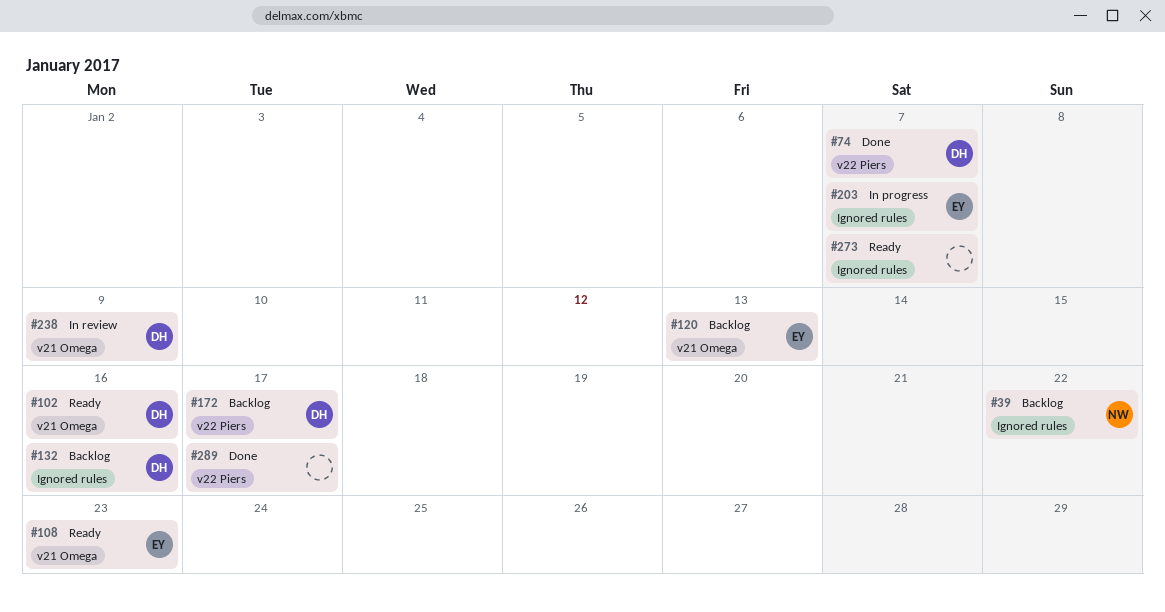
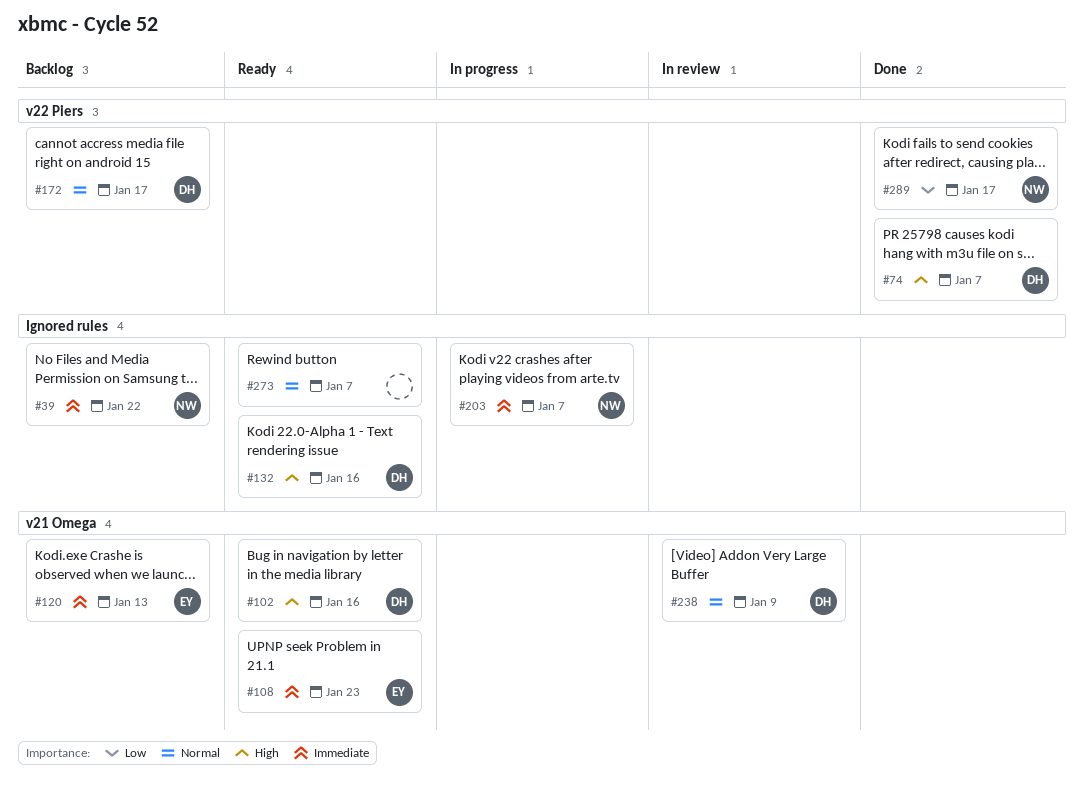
#132, status: Backlog -> Ready
#203, owner: EY -> NW
#289, owner: none -> NW

